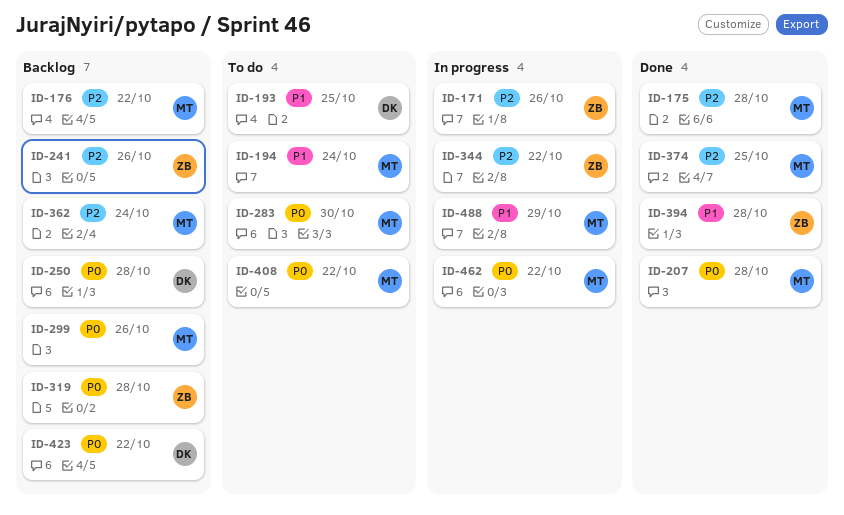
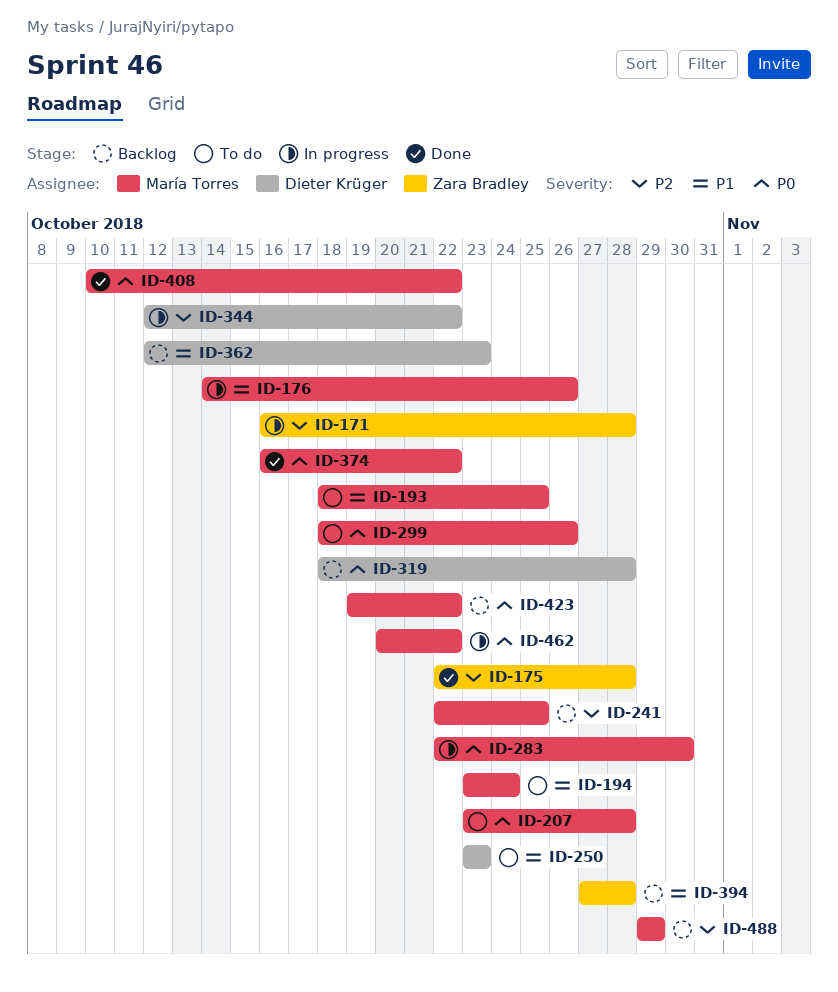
ID-171, due: Oct 26 -> Oct 28
ID-175, owner: María Torres -> Zara Bradley
ID-176, status: Backlog -> In progress
ID-176, priority: P2 -> P1
ID-176, due: Oct 22 -> Oct 26
ID-193, owner: Dieter Krüger -> María Torres
ID-207, status: Done -> To do
ID-241, owner: Zara Bradley -> María Torres
ID-241, due: Oct 26 -> Oct 25
ID-250, status: Backlog -> To do
ID-250, priority: P0 -> P1
ID-250, due: Oct 28 -> Oct 23
ID-283, status: To do -> In progress
ID-299, status: Backlog -> To do
ID-319, owner: Zara Bradley -> Dieter Krüger
ID-344, owner: Zara Bradley -> Dieter Krüger
ID-362, owner: María Torres -> Dieter Krüger
ID-362, priority: P2 -> P1
ID-362, due: Oct 24 -> Oct 23
ID-374, priority: P2 -> P0
ID-374, due: Oct 25 -> Oct 22
ID-394, status: Done -> Backlog
ID-408, status: To do -> Done
ID-423, owner: Dieter Krüger -> María Torres
ID-488, status: In progress -> Backlog
ID-488, priority: P1 -> P2

